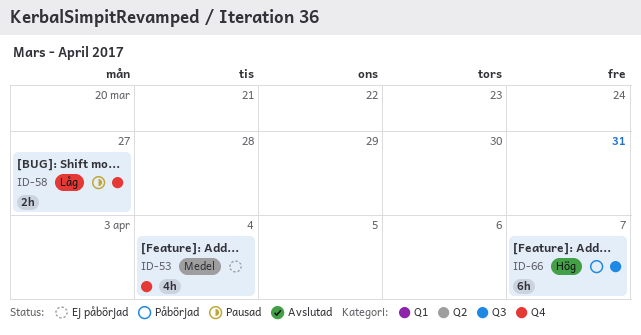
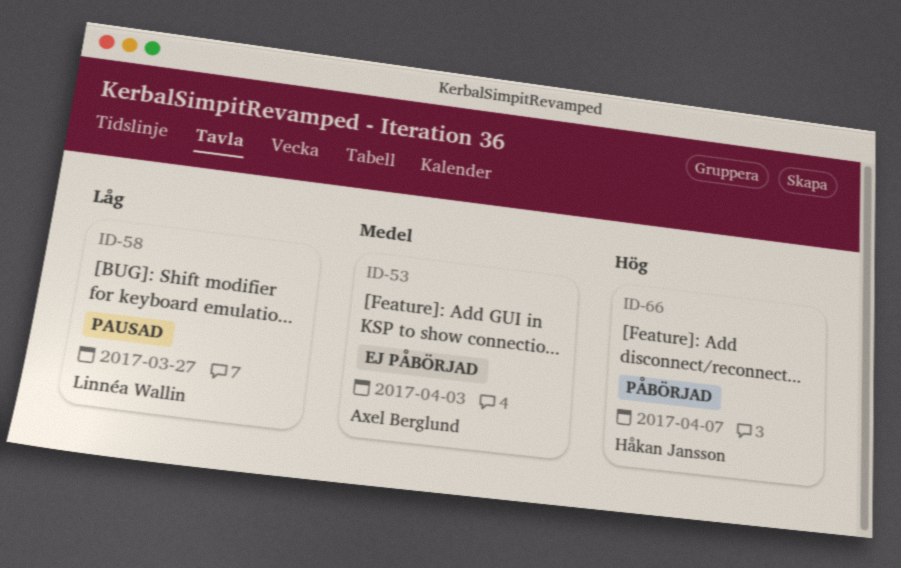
ID-53, due: Apr 4 -> Apr 3

